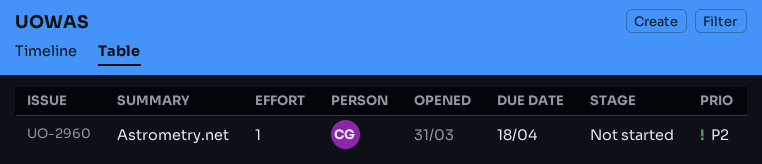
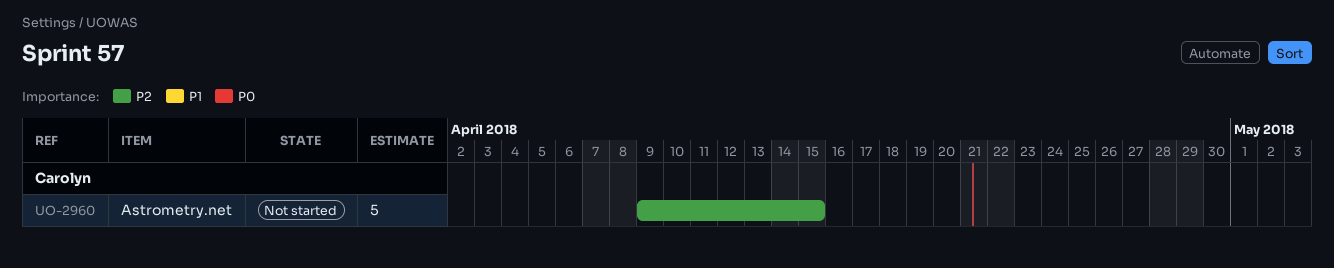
UO-2960, estimate: 1 -> 5
UO-2960, due: Apr 18 -> Apr 15

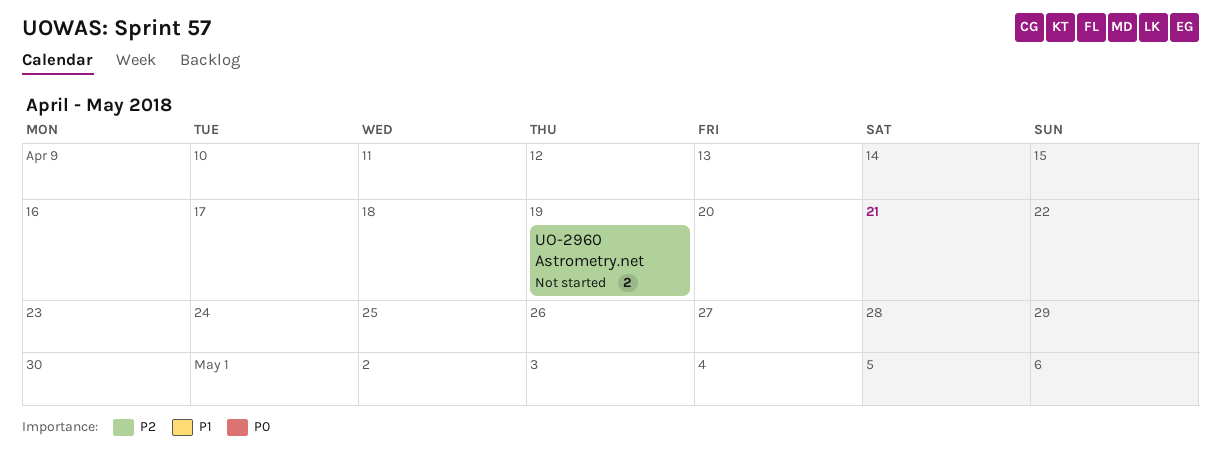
UO-2960, estimate: 5 -> 2
UO-2960, due: Apr 15 -> Apr 19

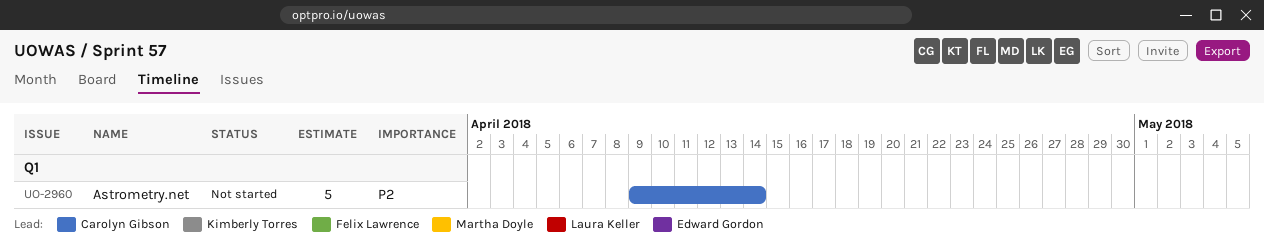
UO-2960, estimate: 2 -> 5
UO-2960, due: Apr 19 -> Apr 14

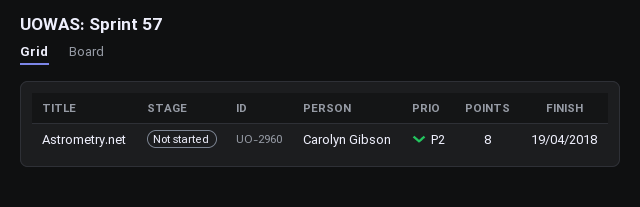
UO-2960, estimate: 5 -> 8
UO-2960, due: Apr 14 -> Apr 19

